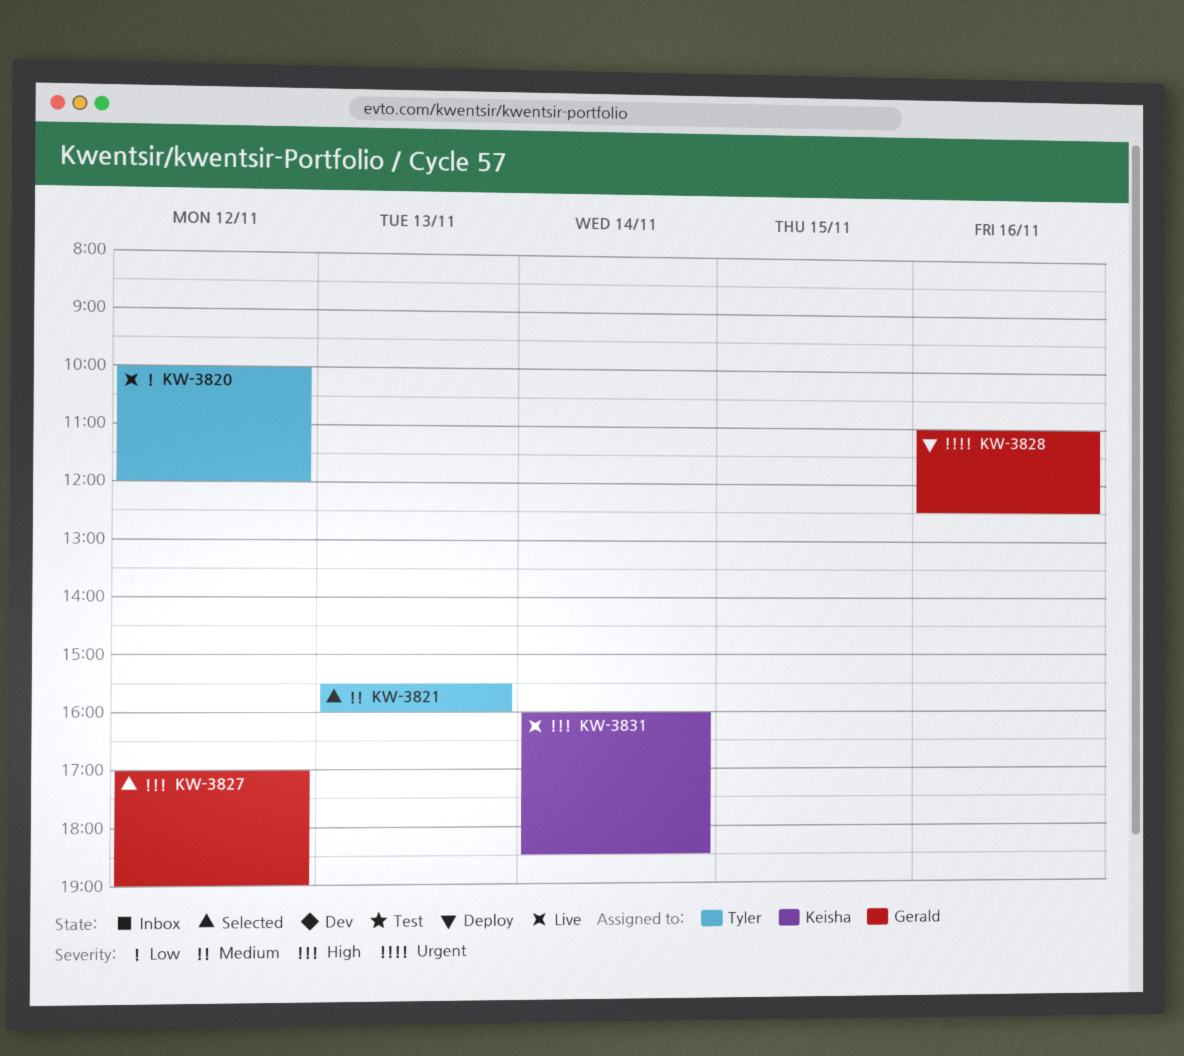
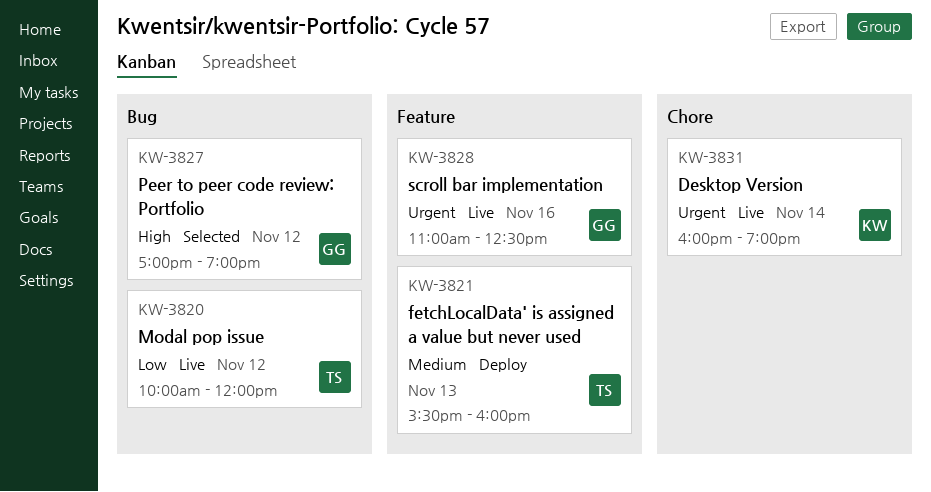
KW-3821, status: Selected -> Deploy
KW-3828, status: Deploy -> Live
KW-3831, priority: High -> Urgent
KW-3831, ends: 18:30 -> 19:00

